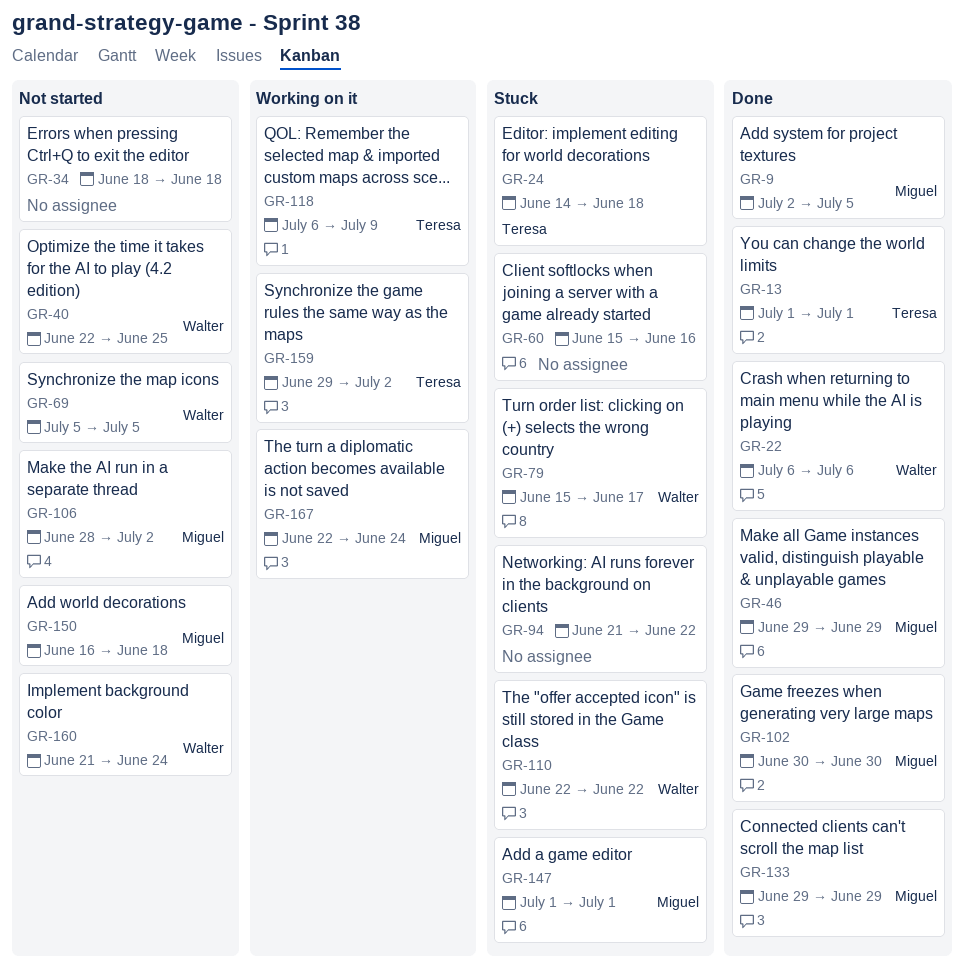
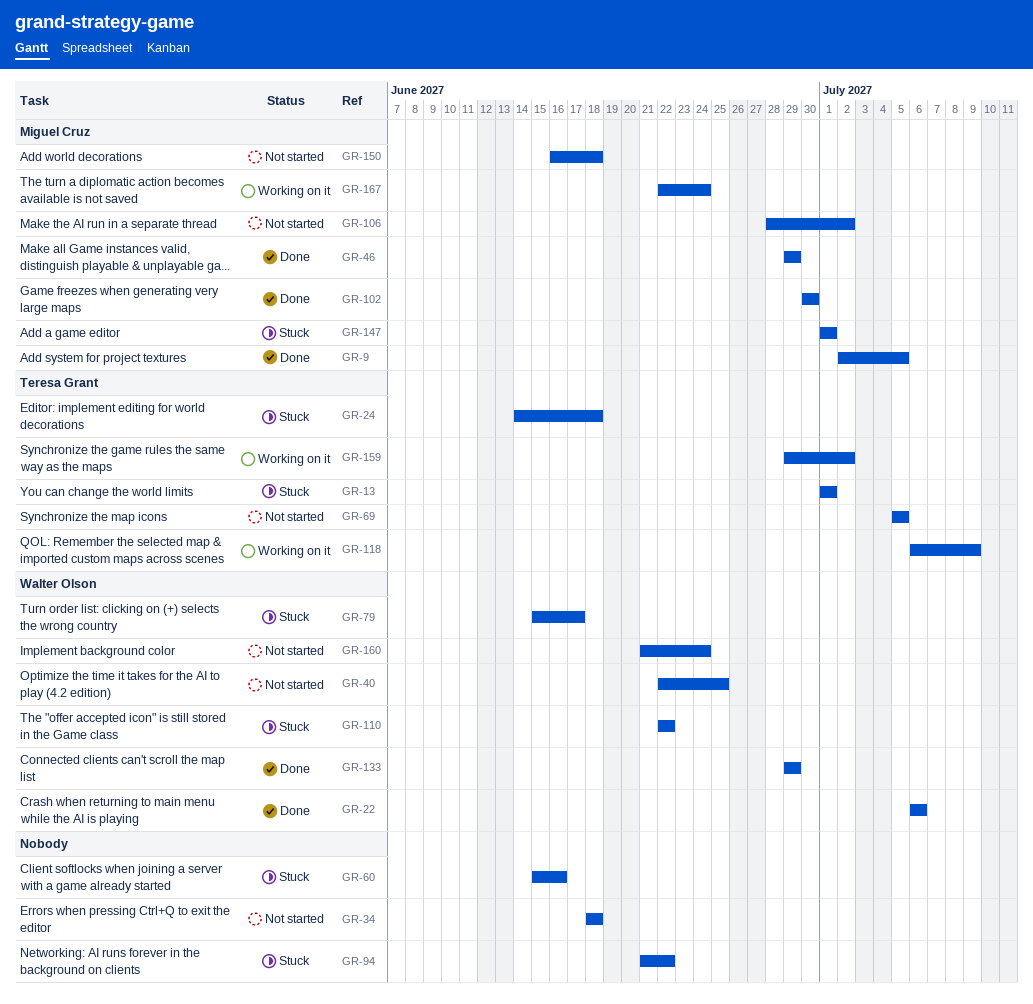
GR-13, status: Done -> Stuck
GR-69, owner: Walter Olson -> Teresa Grant
GR-133, owner: Miguel Cruz -> Walter Olson

